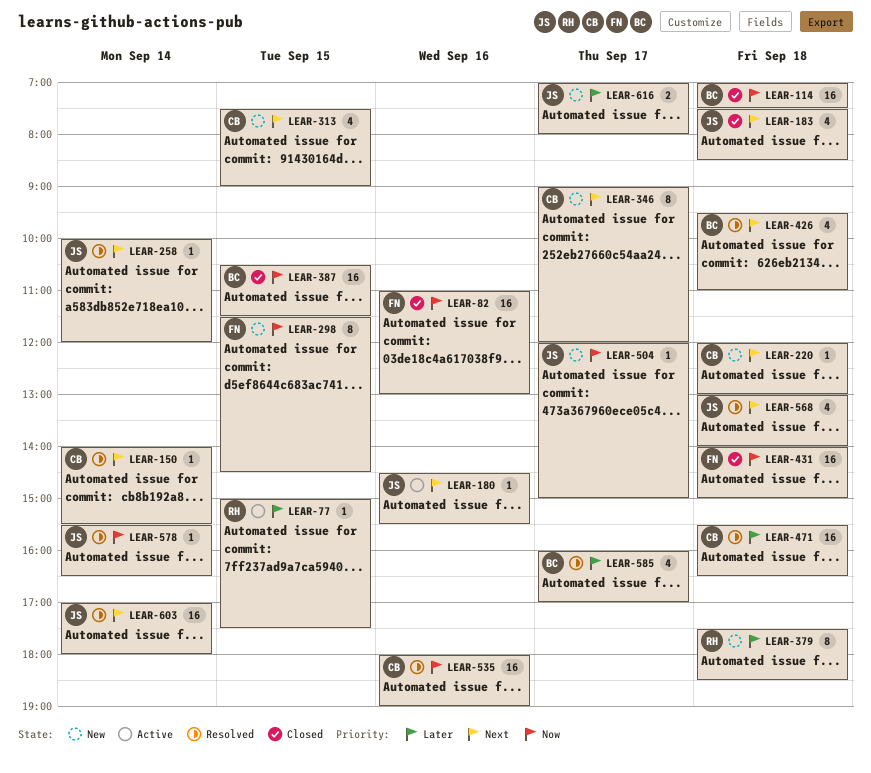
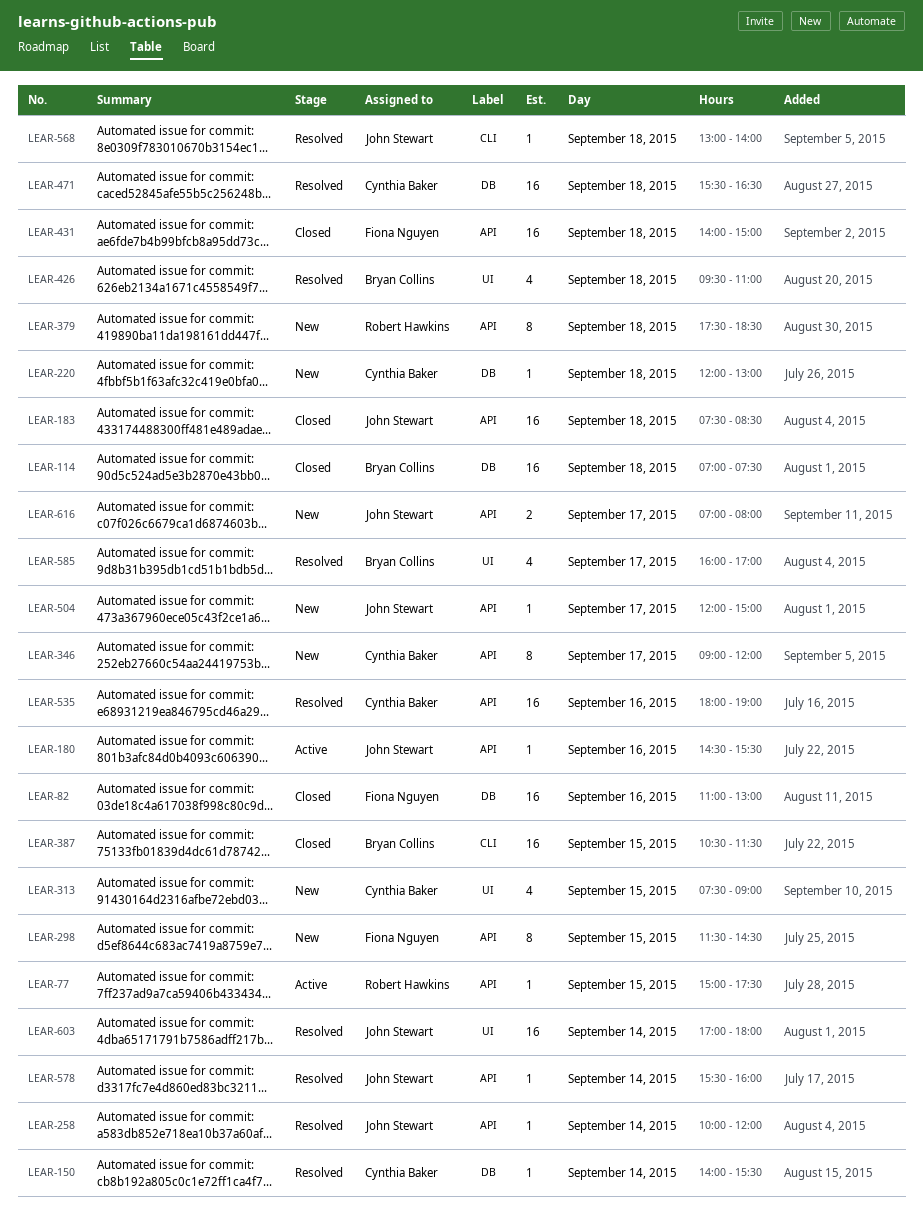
LEAR-183, estimate: 4 -> 16
LEAR-568, estimate: 4 -> 1
LEAR-578, ends: 16:30 -> 16:00

